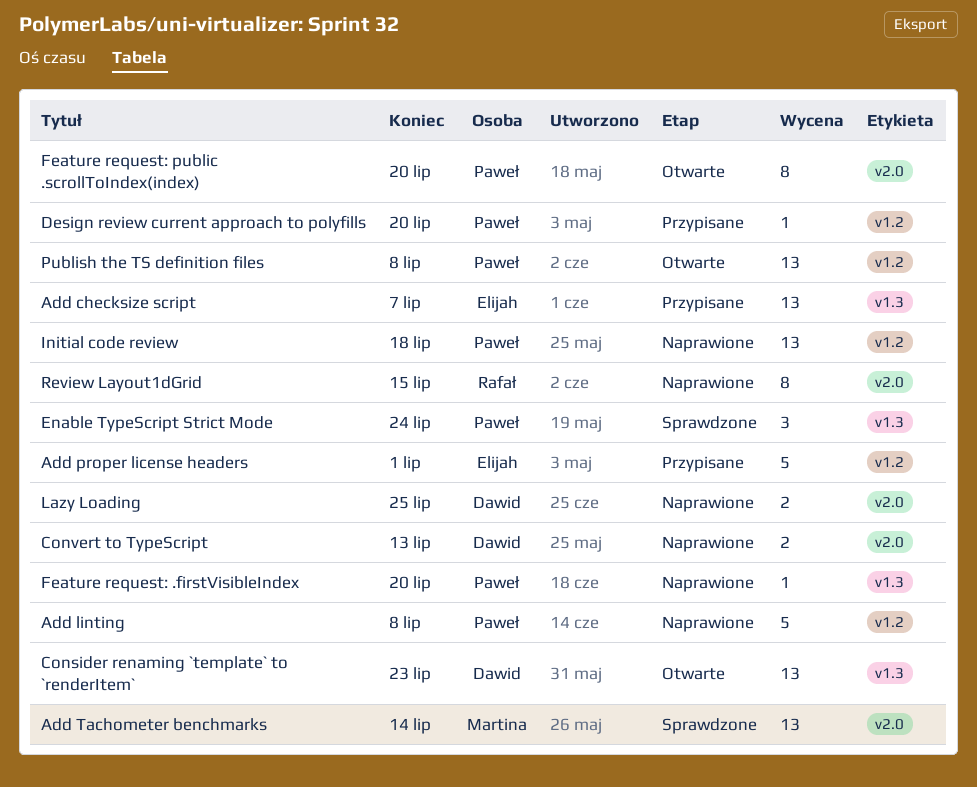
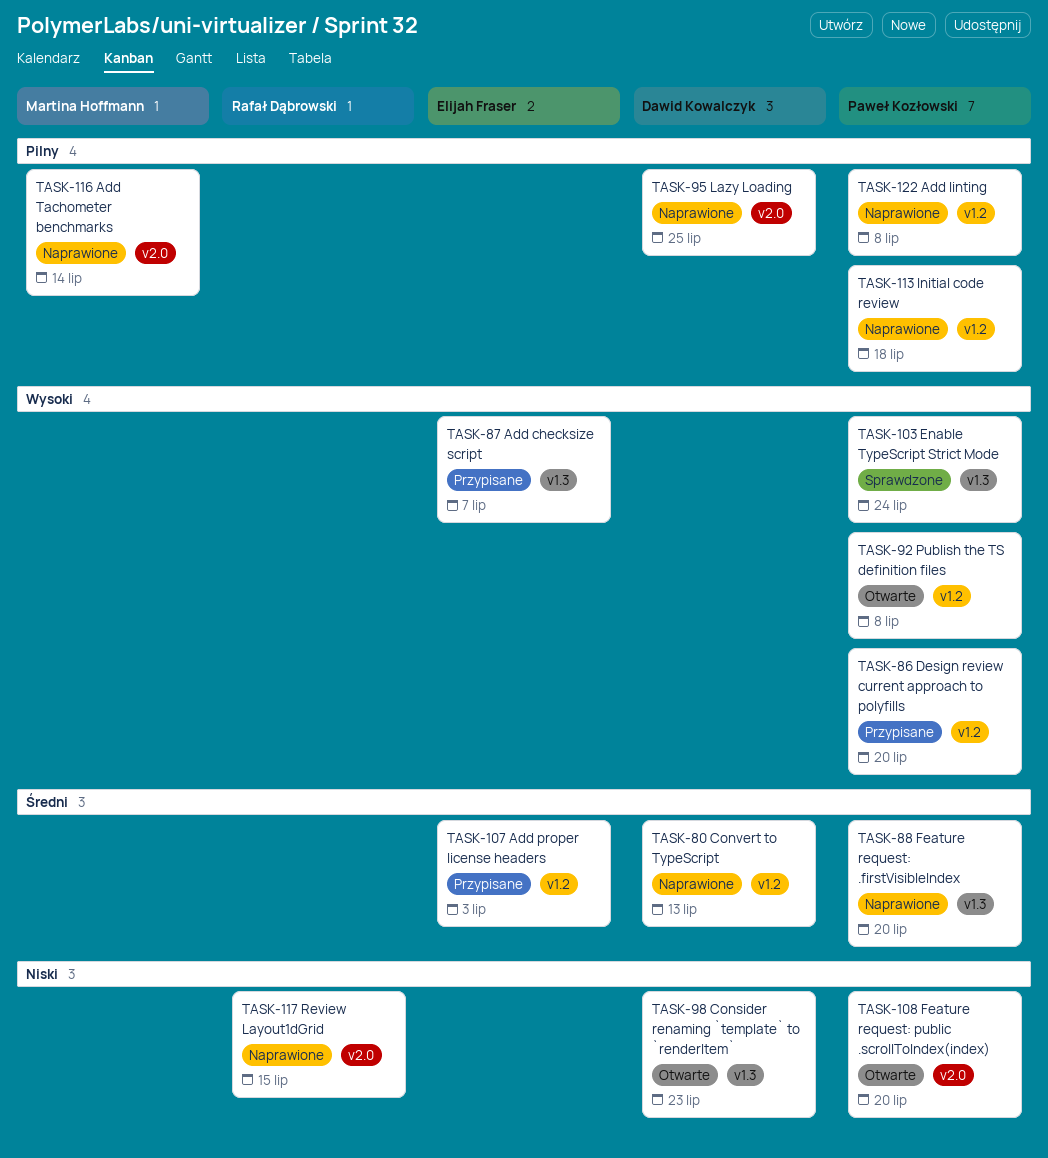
Add proper license headers, due: Jul 1 -> Jul 3
Add Tachometer benchmarks, status: Sprawdzone -> Naprawione
Convert to TypeScript, label: v2.0 -> v1.2

